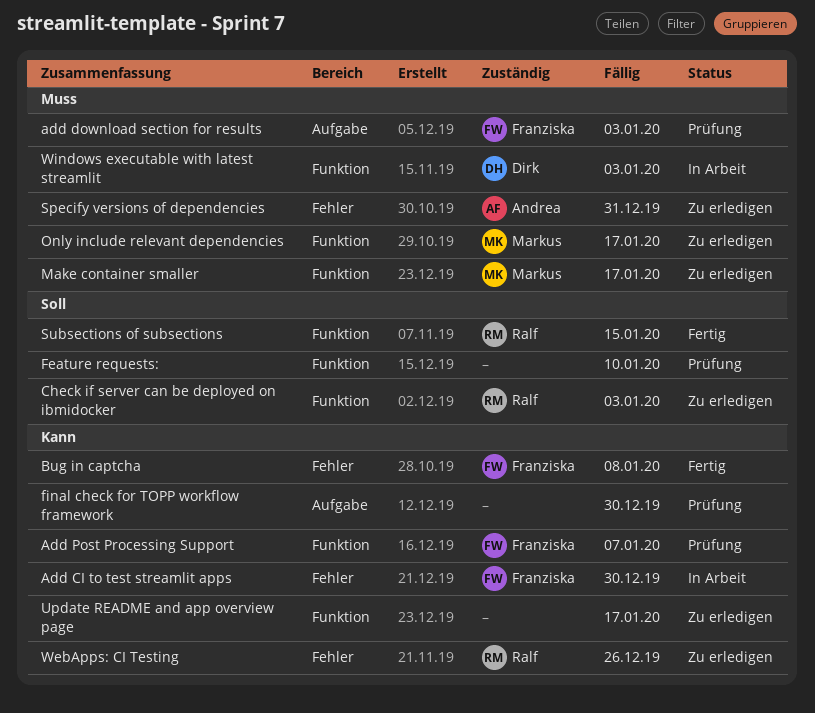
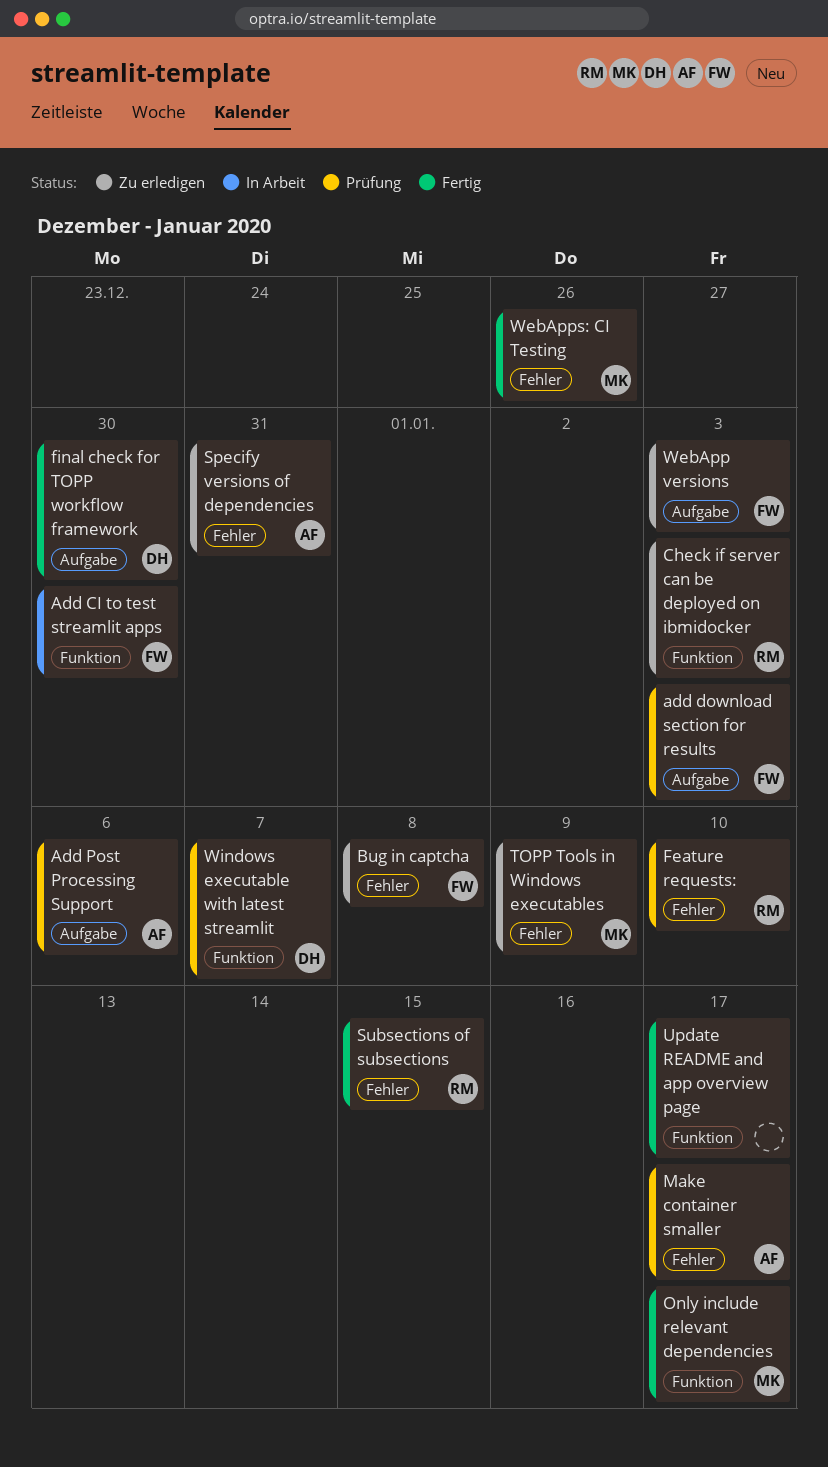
Add CI to test streamlit apps, label: Fehler -> Funktion
Add Post Processing Support, owner: Franziska -> Andrea
Add Post Processing Support, label: Funktion -> Aufgabe
Add Post Processing Support, due: Jan 7 -> Jan 6
Bug in captcha, status: Fertig -> Zu erledigen
Feature requests:, owner: none -> Ralf
Feature requests:, label: Funktion -> Fehler
final check for TOPP workflow framework, status: Prüfung -> Fertig
final check for TOPP workflow framework, owner: none -> Dirk
Make container smaller, status: Zu erledigen -> Prüfung
Make container smaller, owner: Markus -> Andrea
Make container smaller, label: Funktion -> Fehler
Only include relevant dependencies, status: Zu erledigen -> Fertig
Subsections of subsections, label: Funktion -> Fehler
TOPP Tools in Windows executables: none -> present
Update README and app overview page, status: Zu erledigen -> Fertig
WebApp versions: none -> present
WebApps: CI Testing, status: Zu erledigen -> Fertig
WebApps: CI Testing, owner: Ralf -> Markus
Windows executable with latest streamlit, status: In Arbeit -> Prüfung
Windows executable with latest streamlit, due: Jan 3 -> Jan 7

